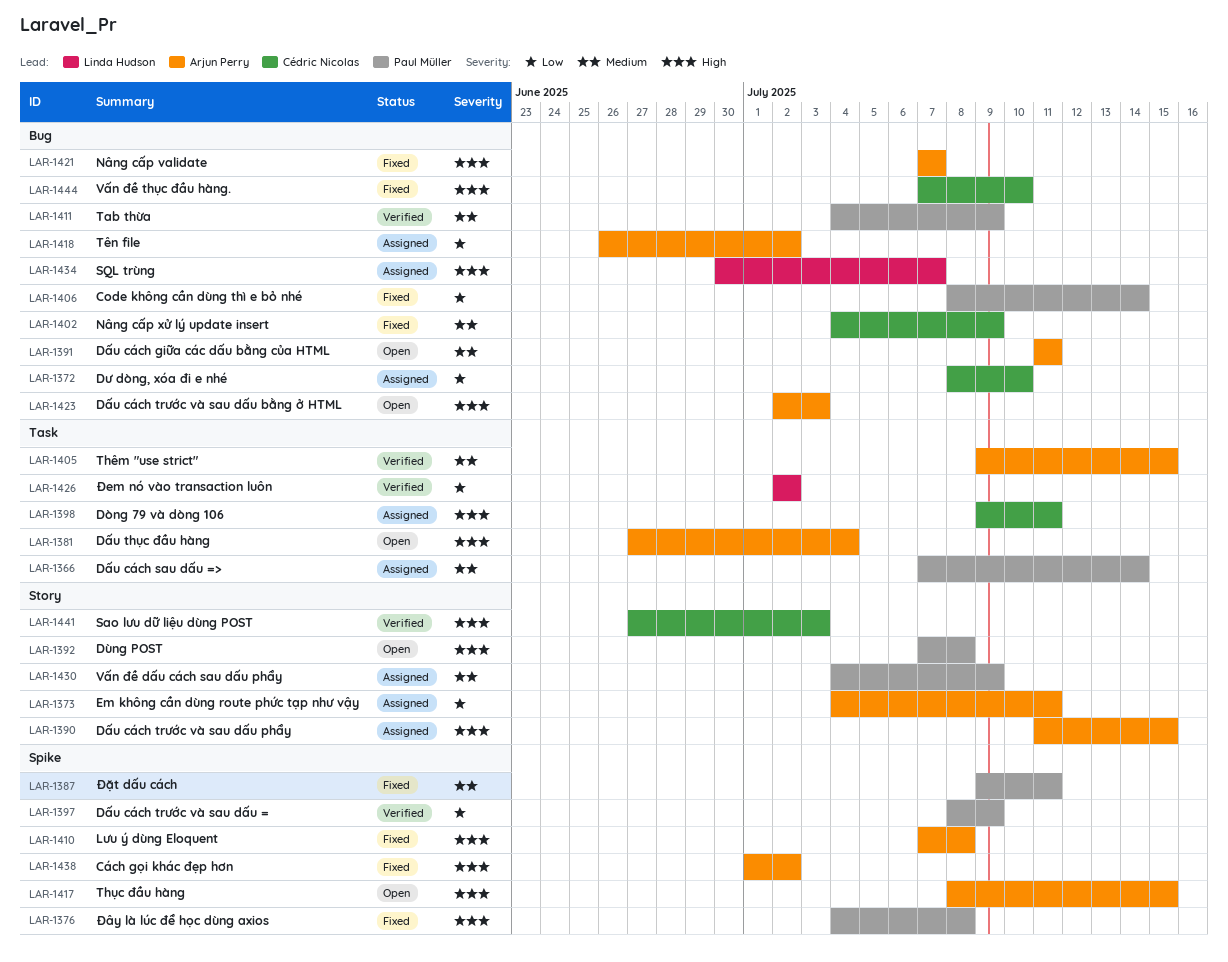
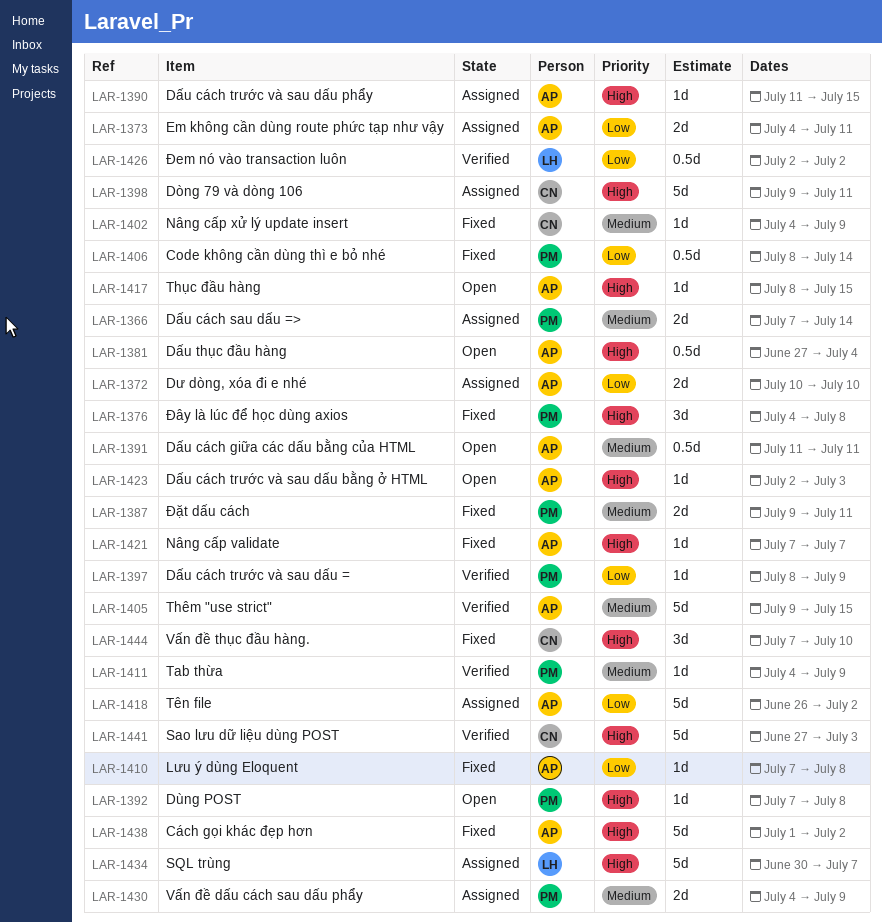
LAR-1372, owner: Cédric Nicolas -> Arjun Perry
LAR-1372, start: Jul 8 -> Jul 10
LAR-1410, priority: High -> Low

